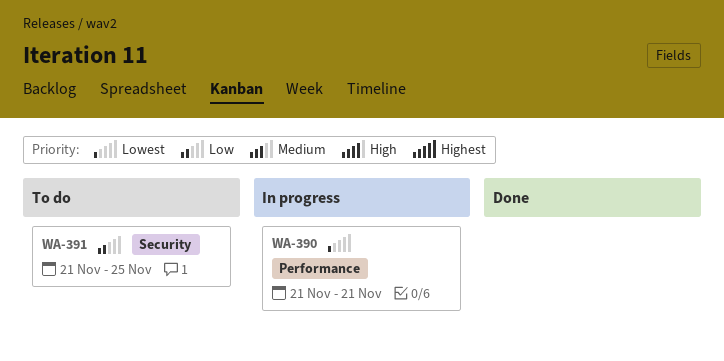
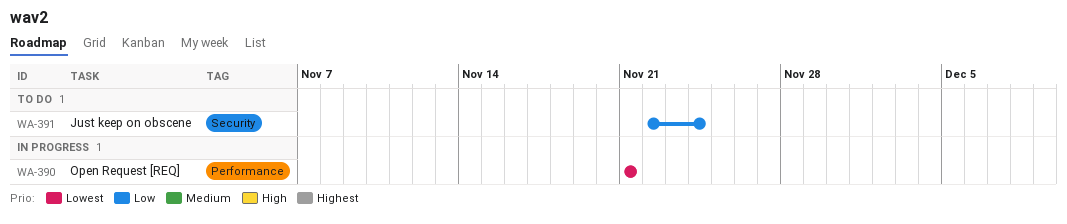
WA-391, start: Nov 21 -> Nov 22
WA-391, due: Nov 25 -> Nov 24

